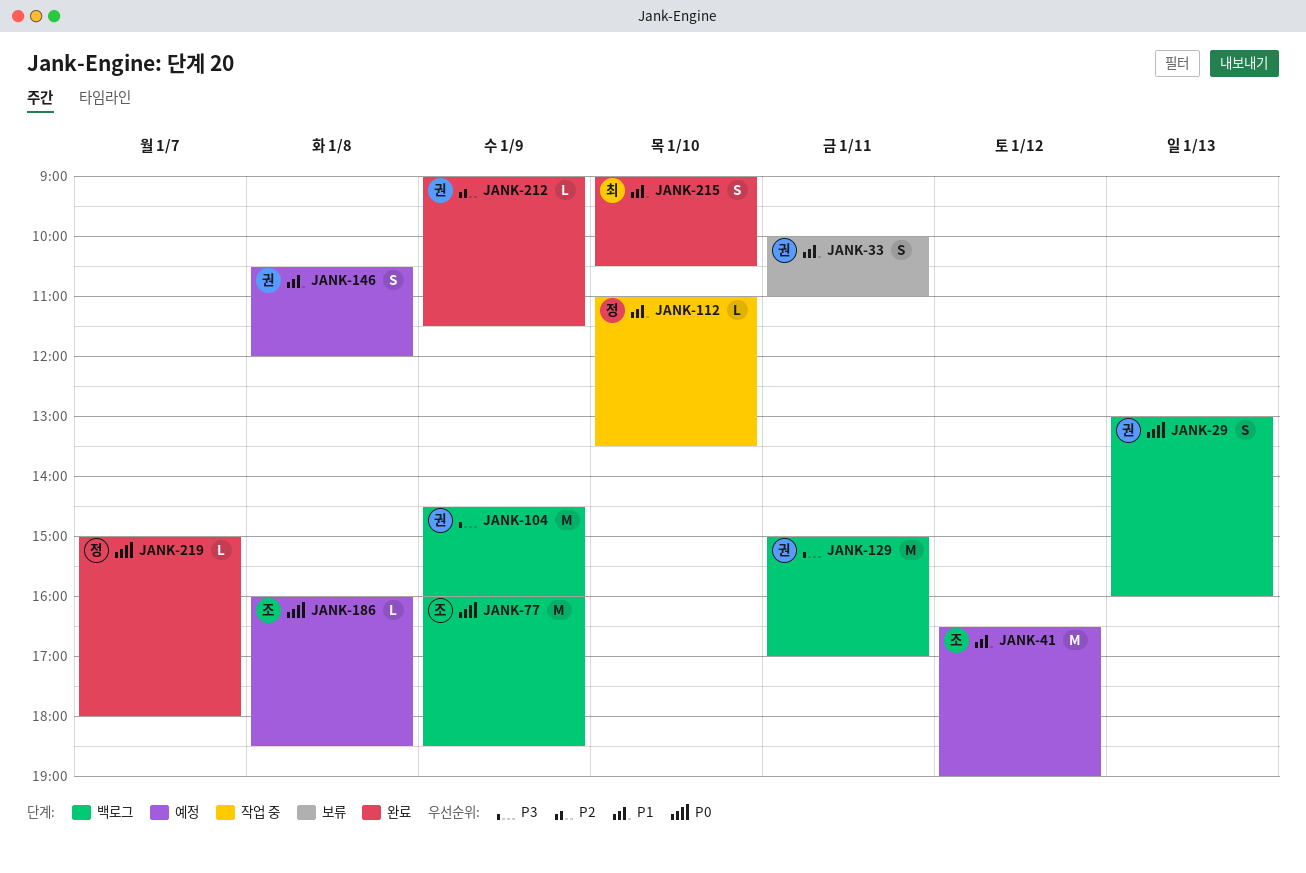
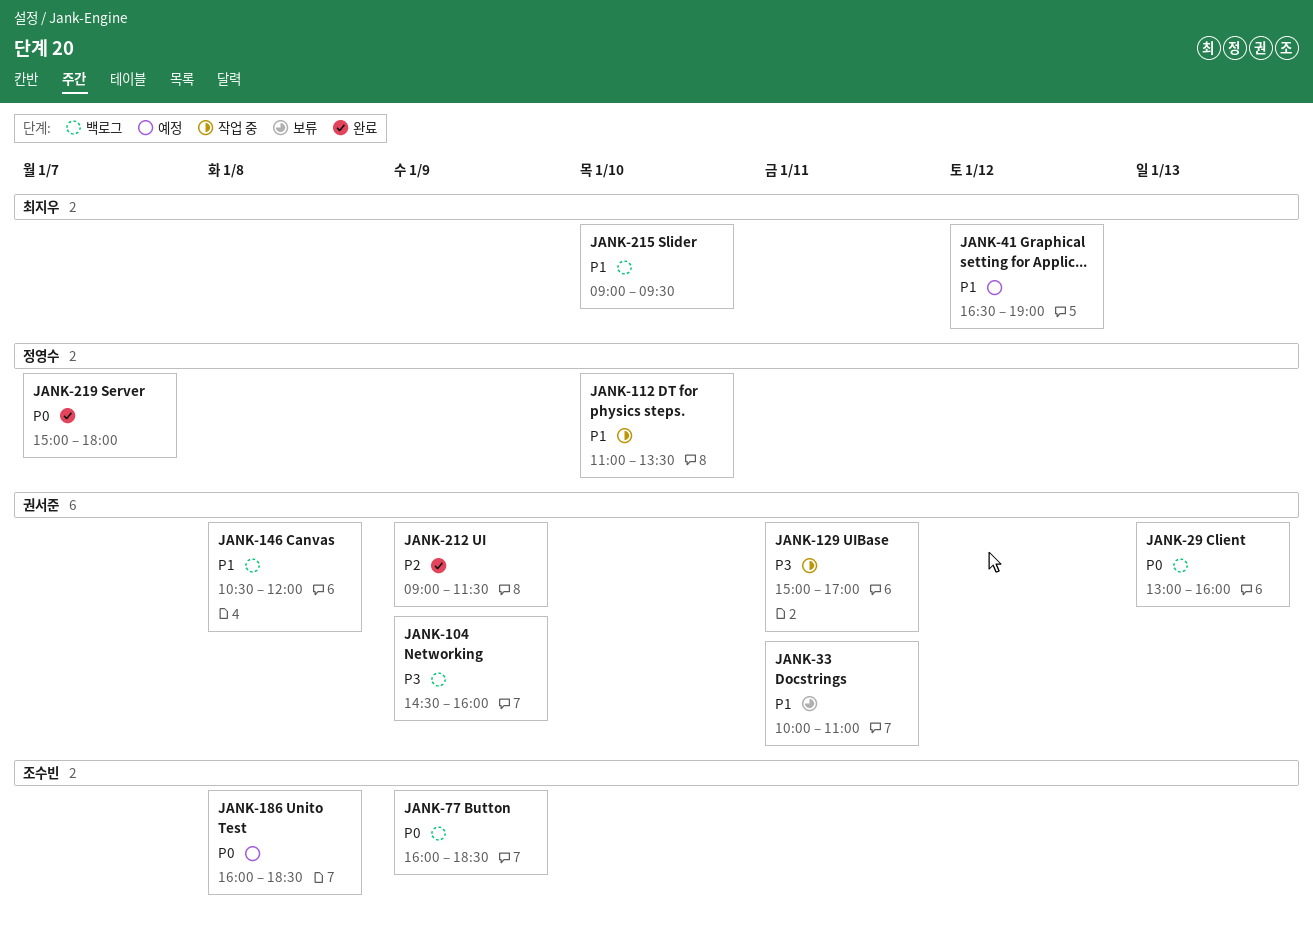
JANK-41, owner: 조수빈 -> 최지우
JANK-129, status: 백로그 -> 작업 중
JANK-146, status: 예정 -> 백로그
JANK-215, status: 완료 -> 백로그
JANK-215, ends: 10:30 -> 09:30

